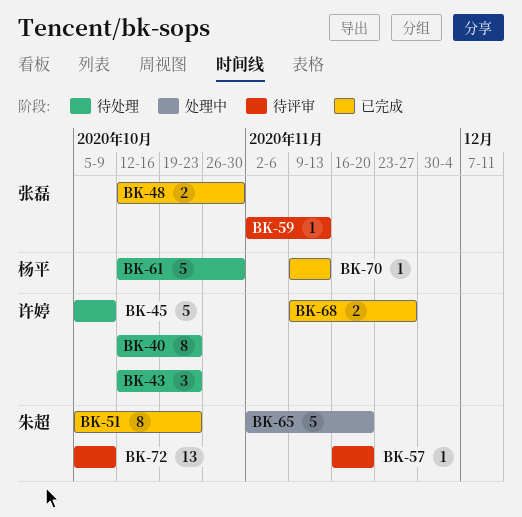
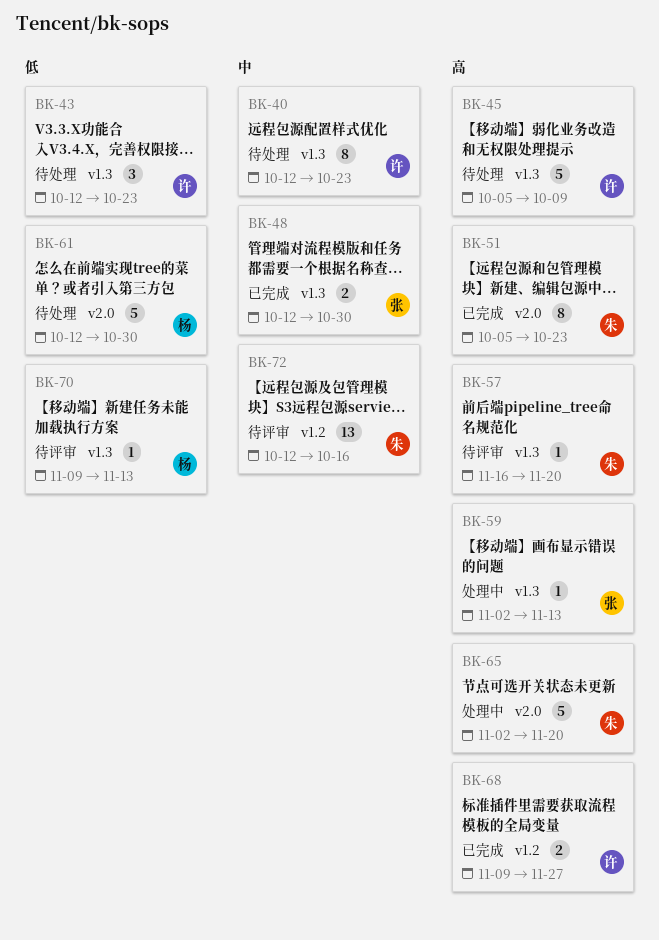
BK-59, status: 待评审 -> 处理中
BK-70, status: 已完成 -> 待评审
BK-72, start: Oct 5 -> Oct 12
BK-72, due: Oct 9 -> Oct 16

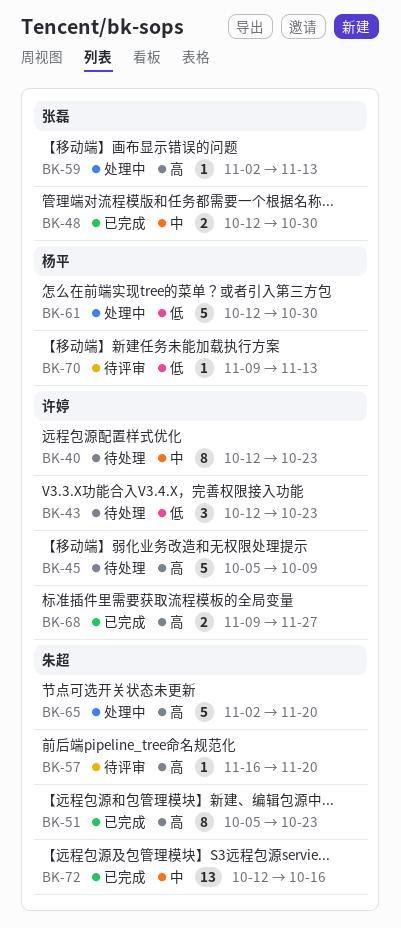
BK-61, status: 待处理 -> 处理中
BK-72, status: 待评审 -> 已完成

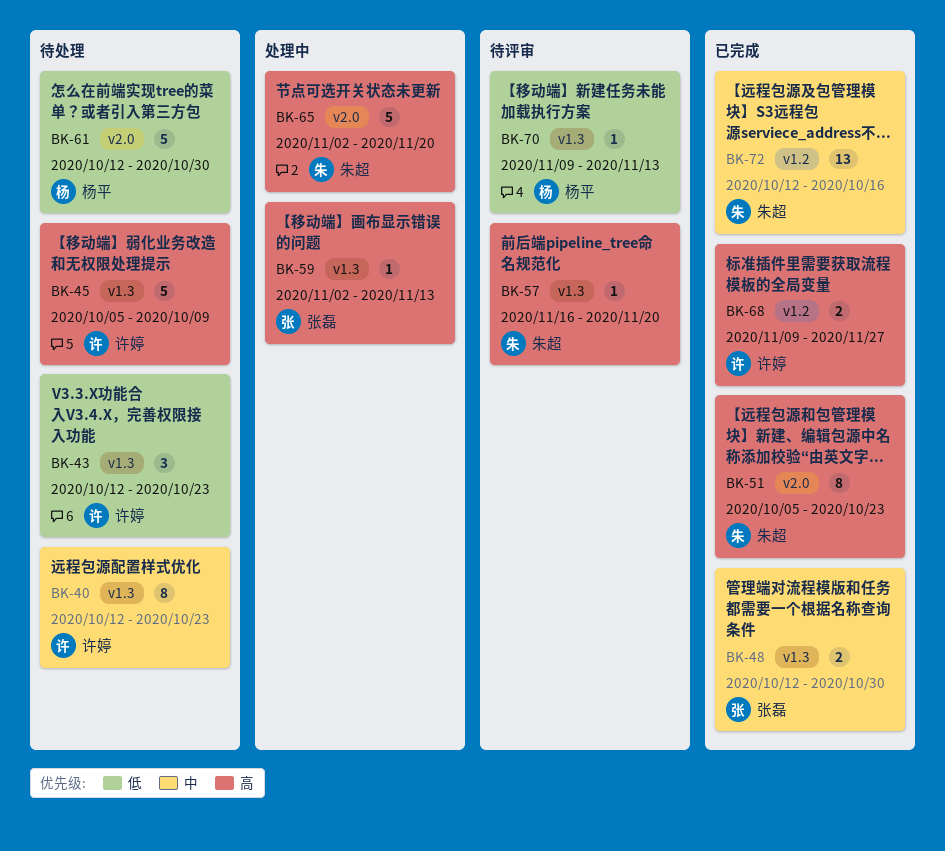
BK-61, status: 处理中 -> 待处理

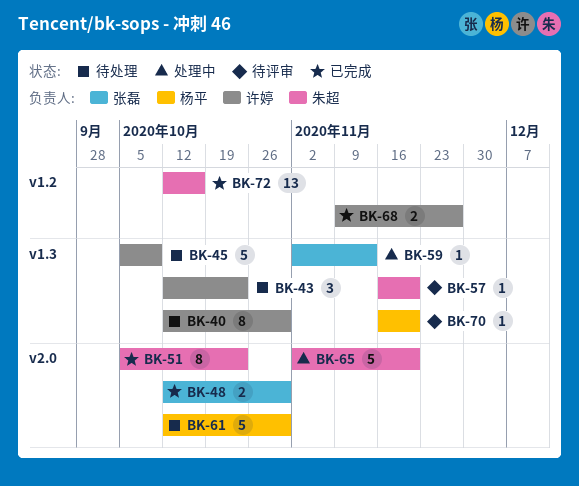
BK-40, due: Oct 23 -> Oct 30
BK-48, label: v1.3 -> v2.0
BK-70, start: Nov 9 -> Nov 16
BK-70, due: Nov 13 -> Nov 20

